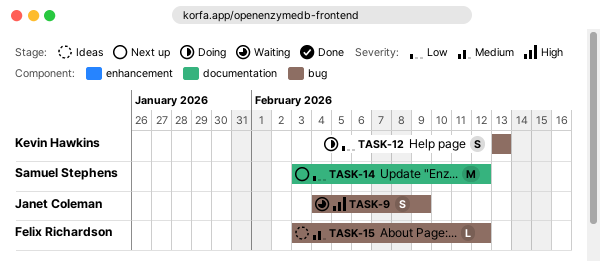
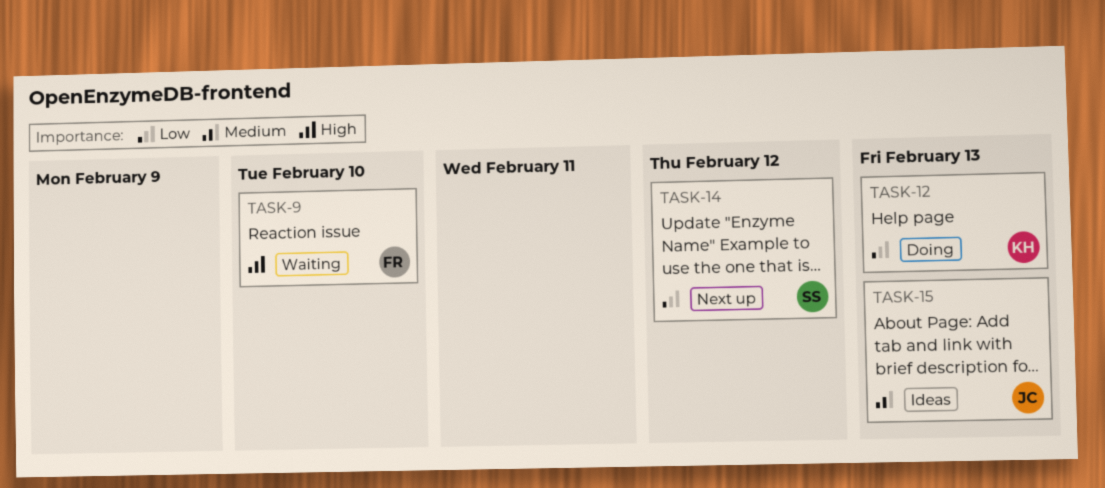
TASK-9, owner: Janet Coleman -> Felix Richardson
TASK-9, due: Feb 9 -> Feb 10
TASK-15, owner: Felix Richardson -> Janet Coleman
TASK-15, due: Feb 12 -> Feb 13

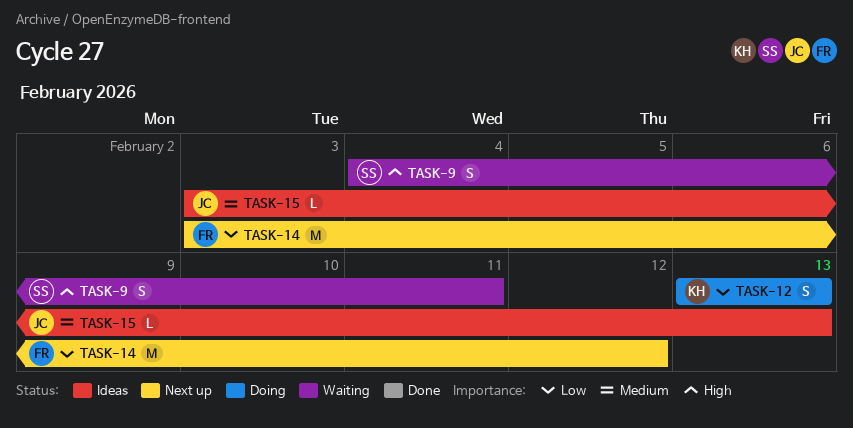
TASK-9, owner: FR -> SS
TASK-9, due: Feb 10 -> Feb 11
TASK-14, owner: SS -> FR

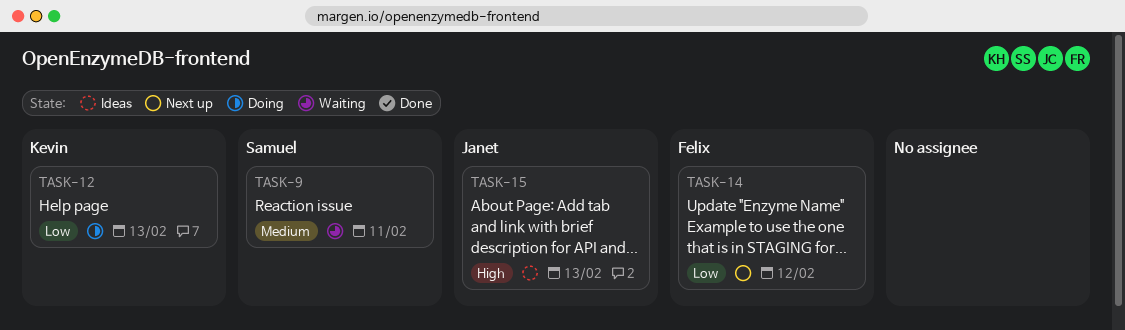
TASK-9, priority: High -> Medium
TASK-15, priority: Medium -> High

